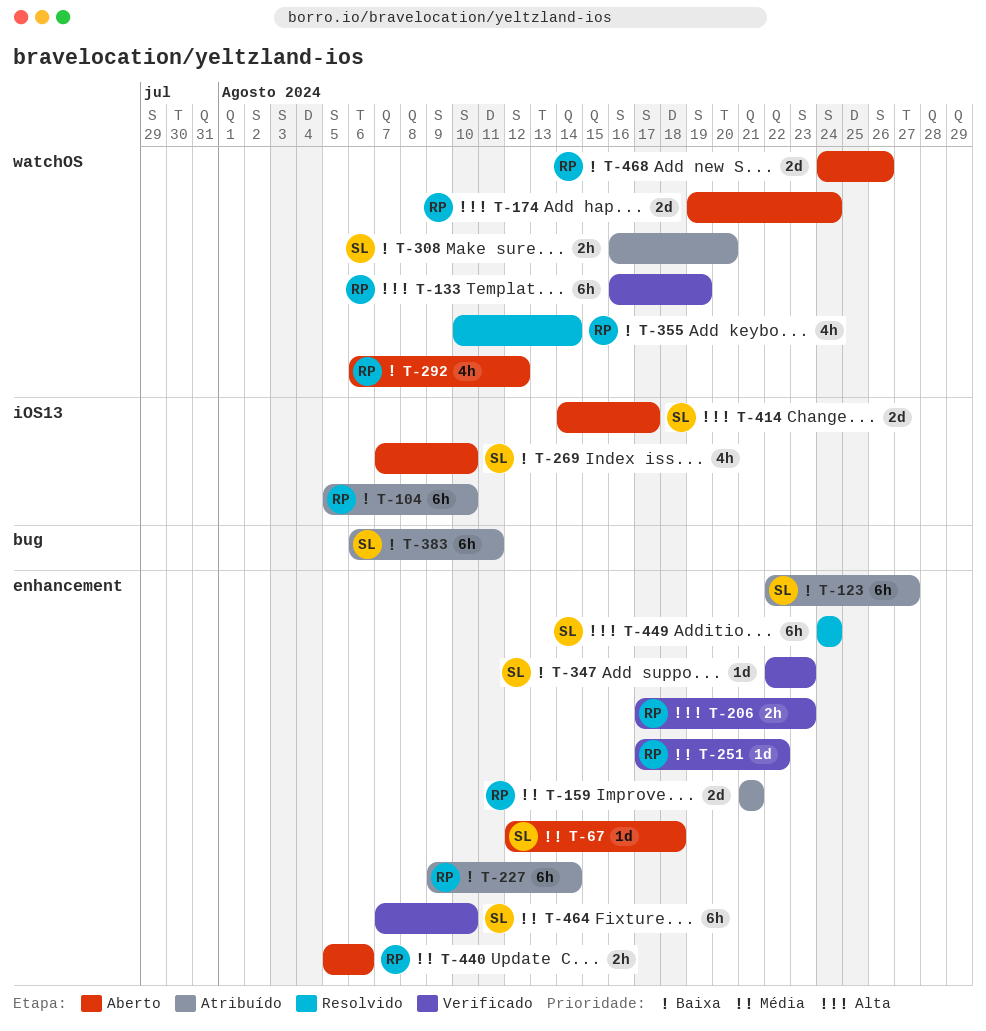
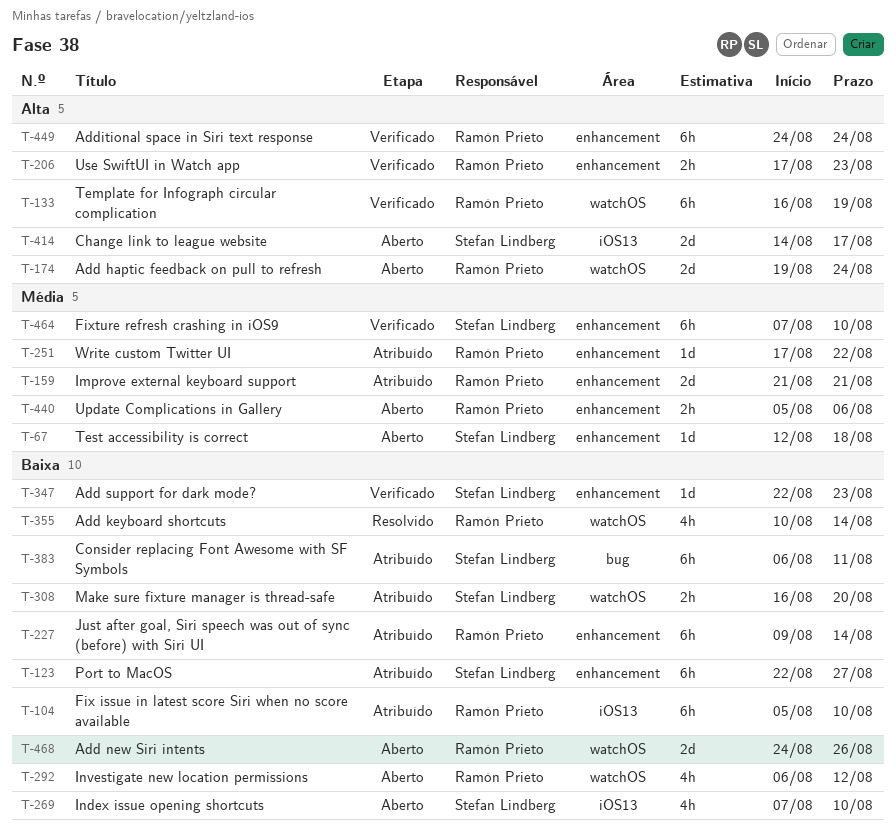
T-251, status: Verificado -> Atribuído
T-449, status: Resolvido -> Verificado
T-449, owner: Stefan Lindberg -> Ramón Prieto

